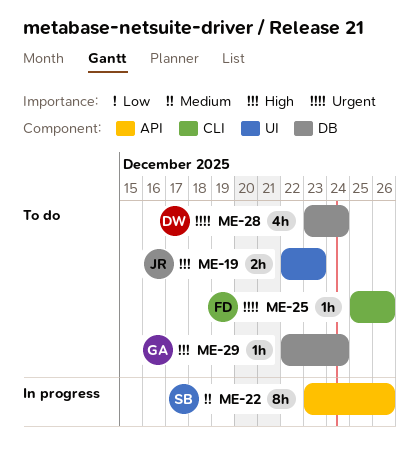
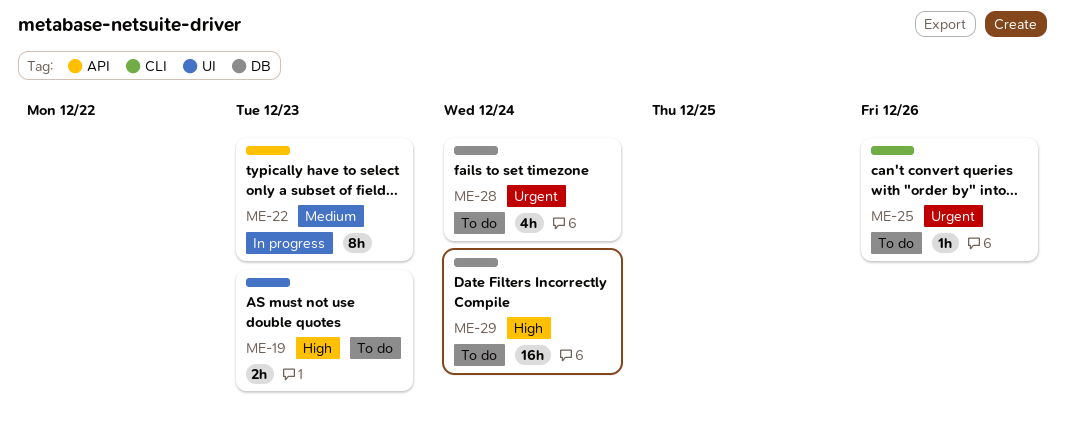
ME-22, due: Dec 26 -> Dec 23
ME-29, estimate: 1h -> 16h

